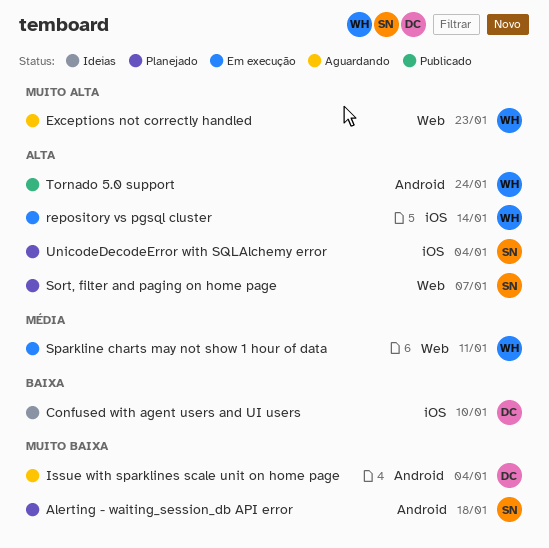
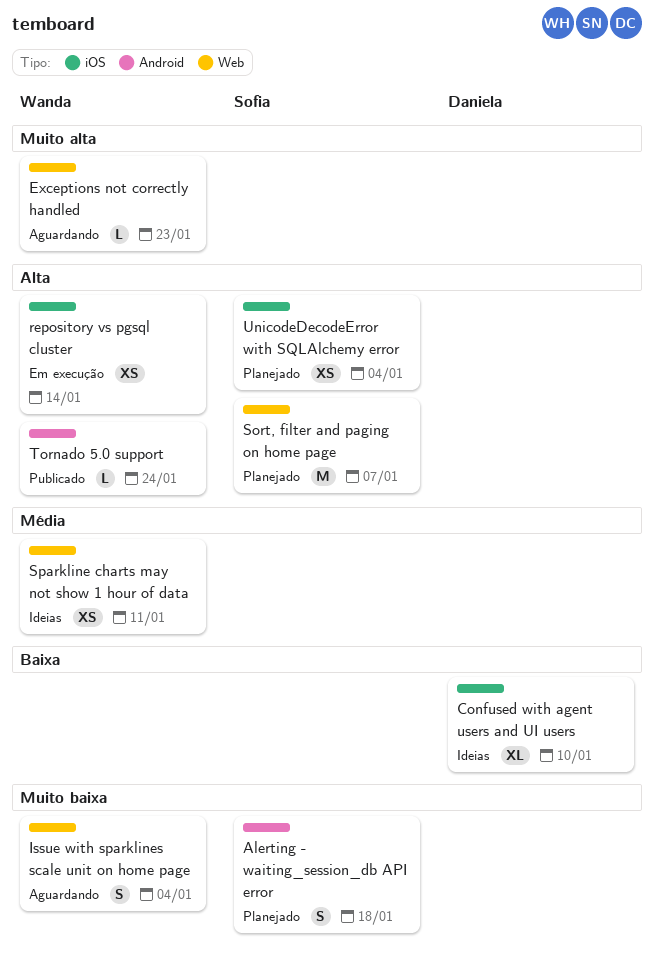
Issue with sparklines scale unit on home page, owner: Daniela -> Wanda
Issue with sparklines scale unit on home page, label: Android -> Web
Sparkline charts may not show 1 hour of data, status: Em execução -> Ideias

